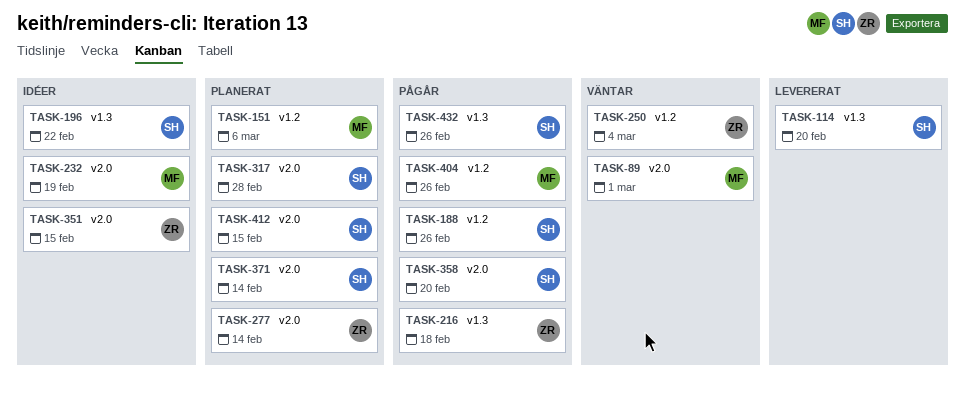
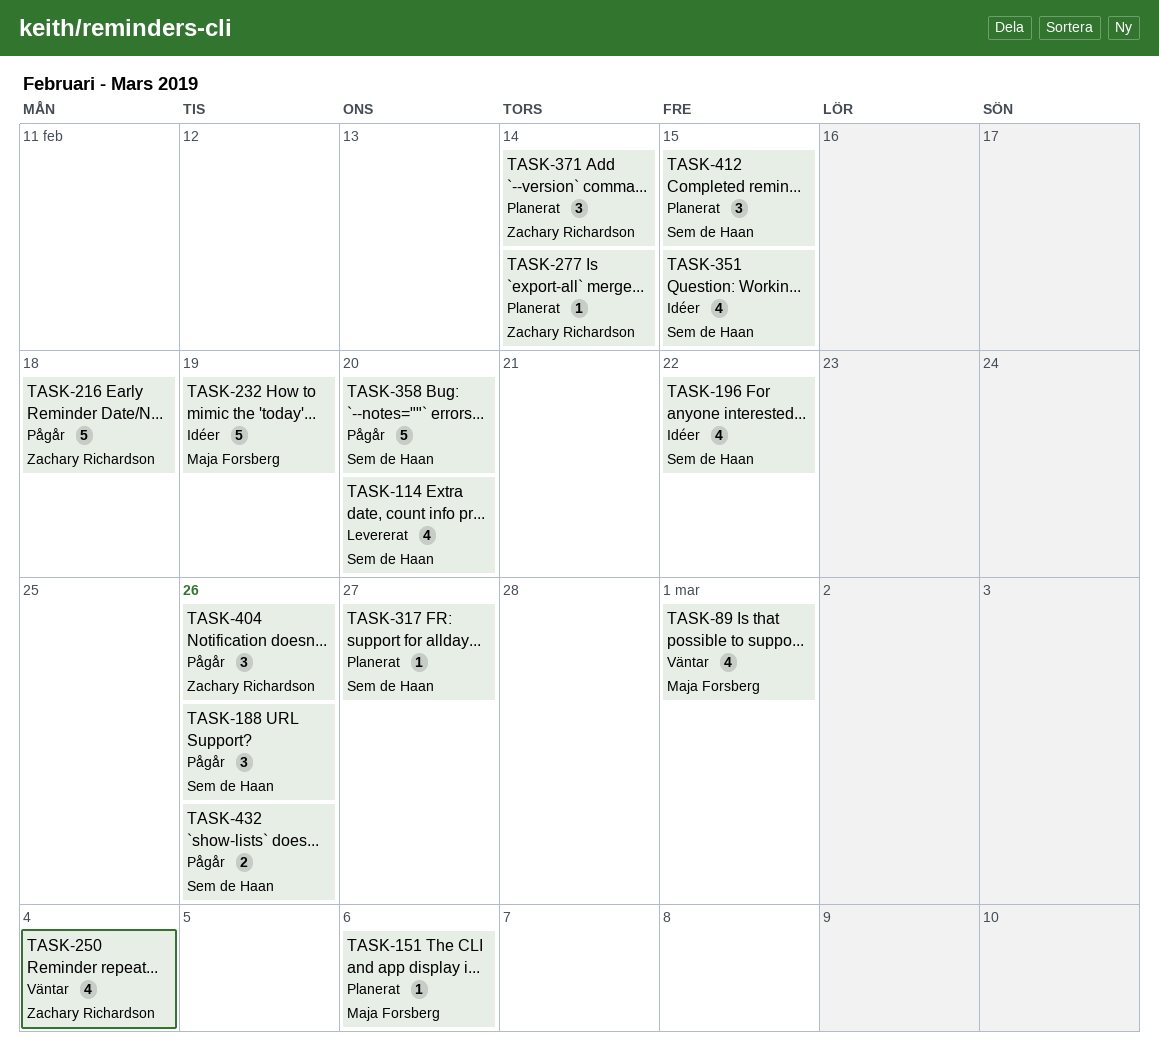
TASK-317, due: Feb 28 -> Feb 27
TASK-351, owner: Zachary Richardson -> Sem de Haan
TASK-371, owner: Sem de Haan -> Zachary Richardson
TASK-404, owner: Maja Forsberg -> Zachary Richardson

